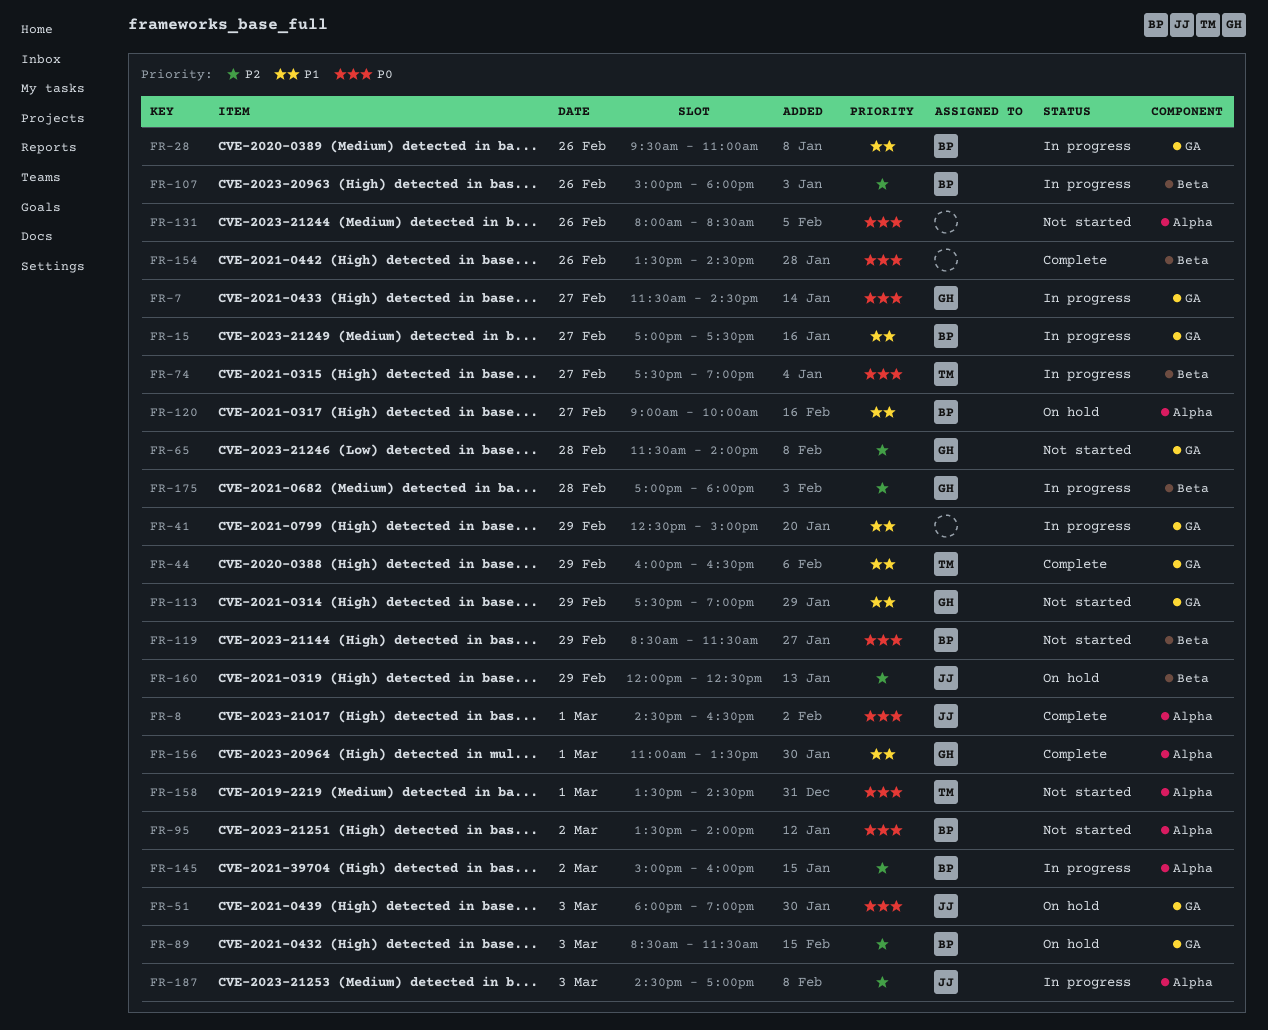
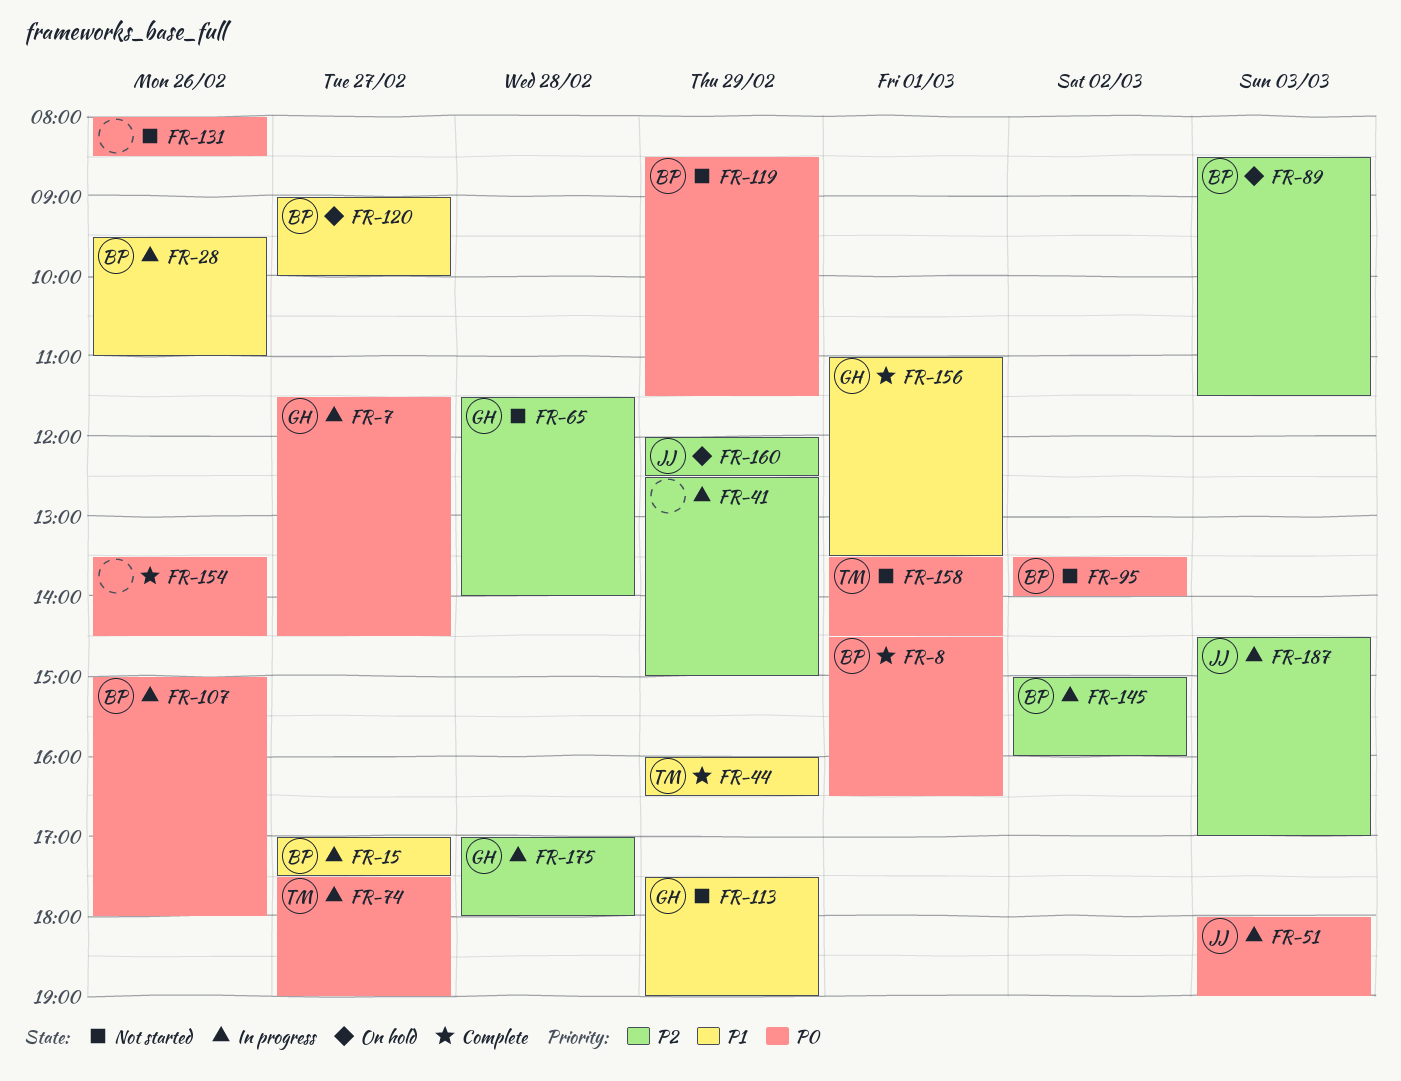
FR-8, owner: JJ -> BP
FR-41, priority: P1 -> P2
FR-51, status: On hold -> In progress
FR-107, priority: P2 -> P0

